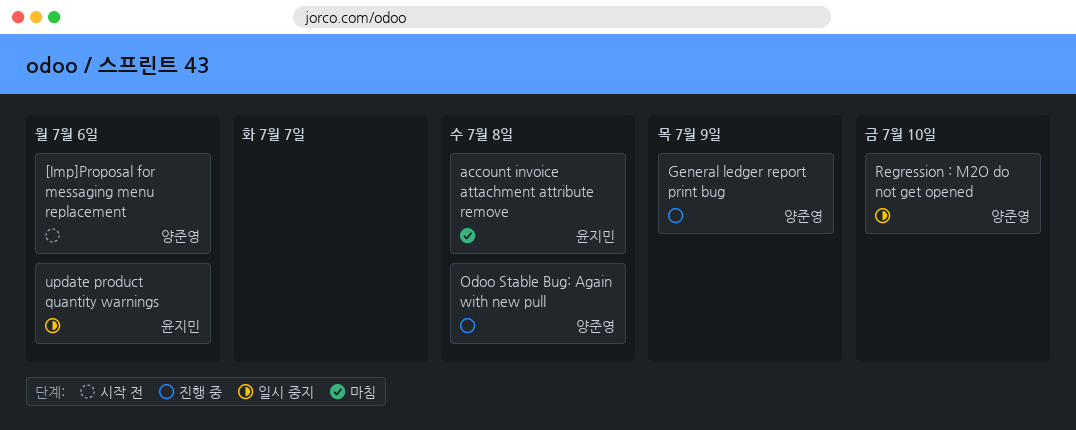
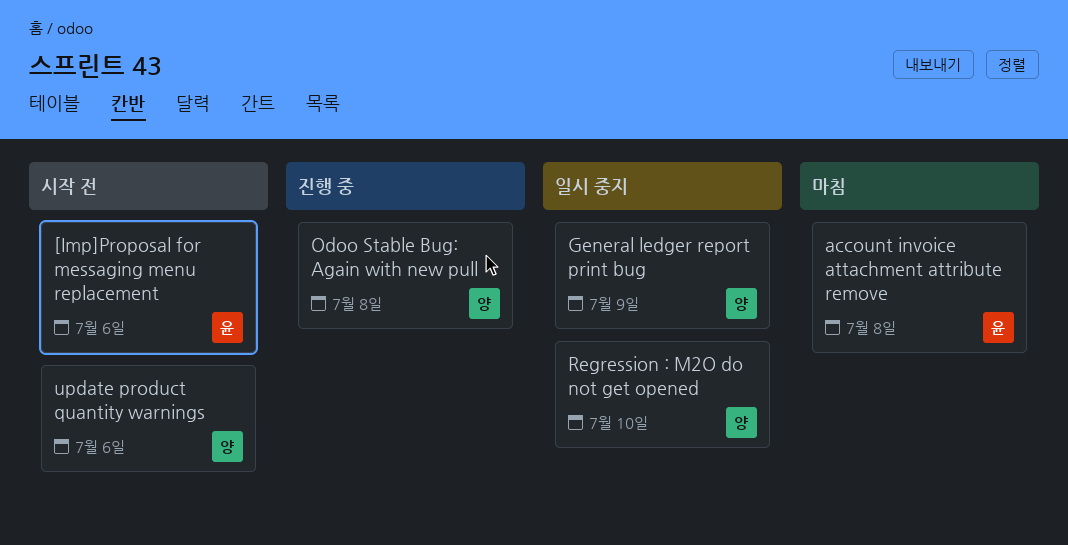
[Imp]Proposal for messaging menu replacement, owner: 양준영 -> 윤지민
General ledger report print bug, status: 진행 중 -> 일시 중지
update product quantity warnings, status: 일시 중지 -> 시작 전
update product quantity warnings, owner: 윤지민 -> 양준영

